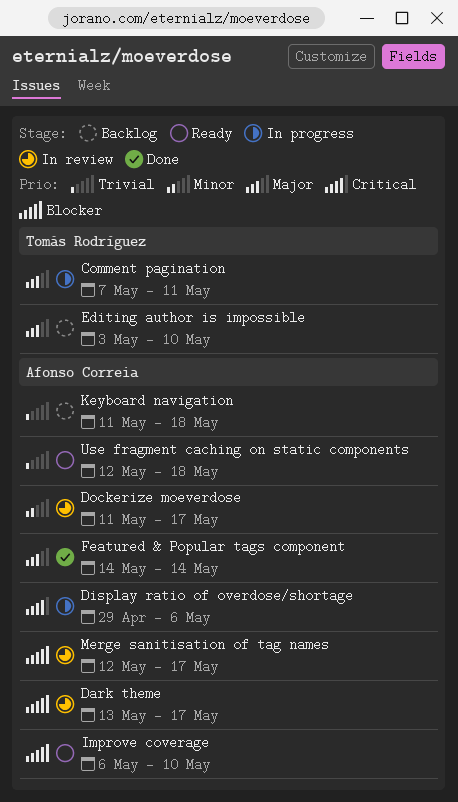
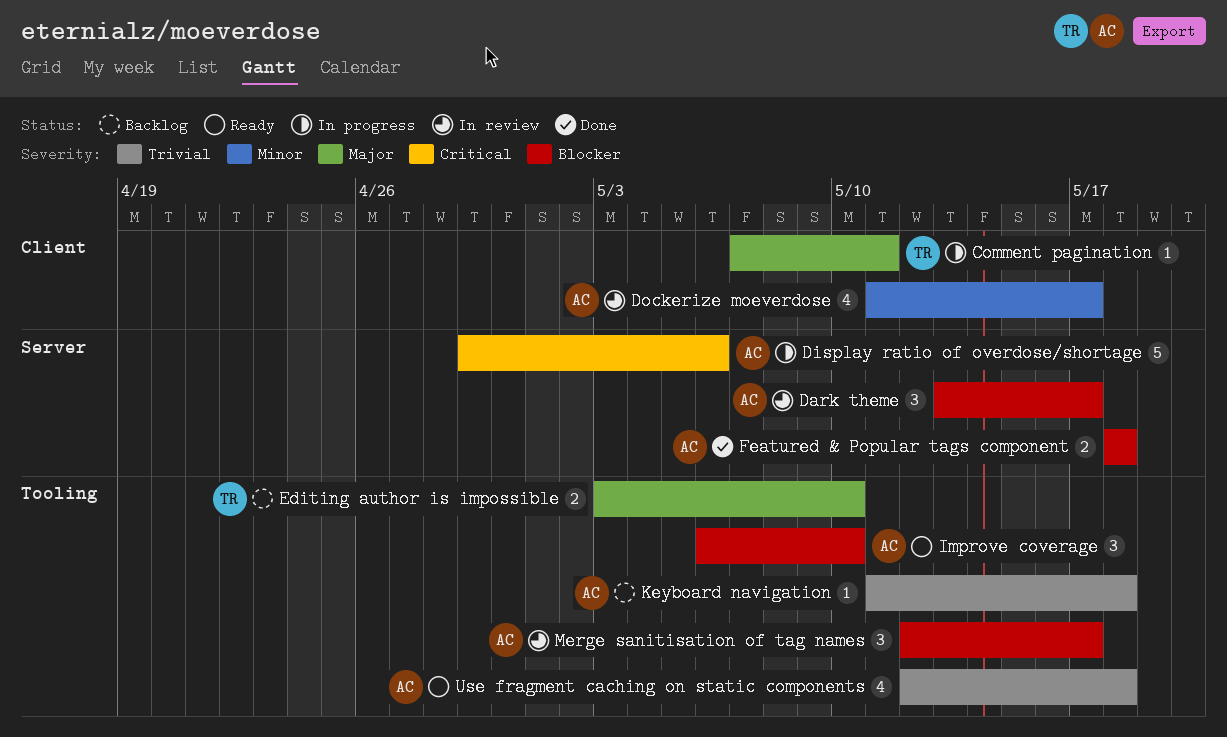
Featured & Popular tags component, priority: Major -> Blocker
Featured & Popular tags component, start: May 14 -> May 18
Featured & Popular tags component, due: May 14 -> May 18

